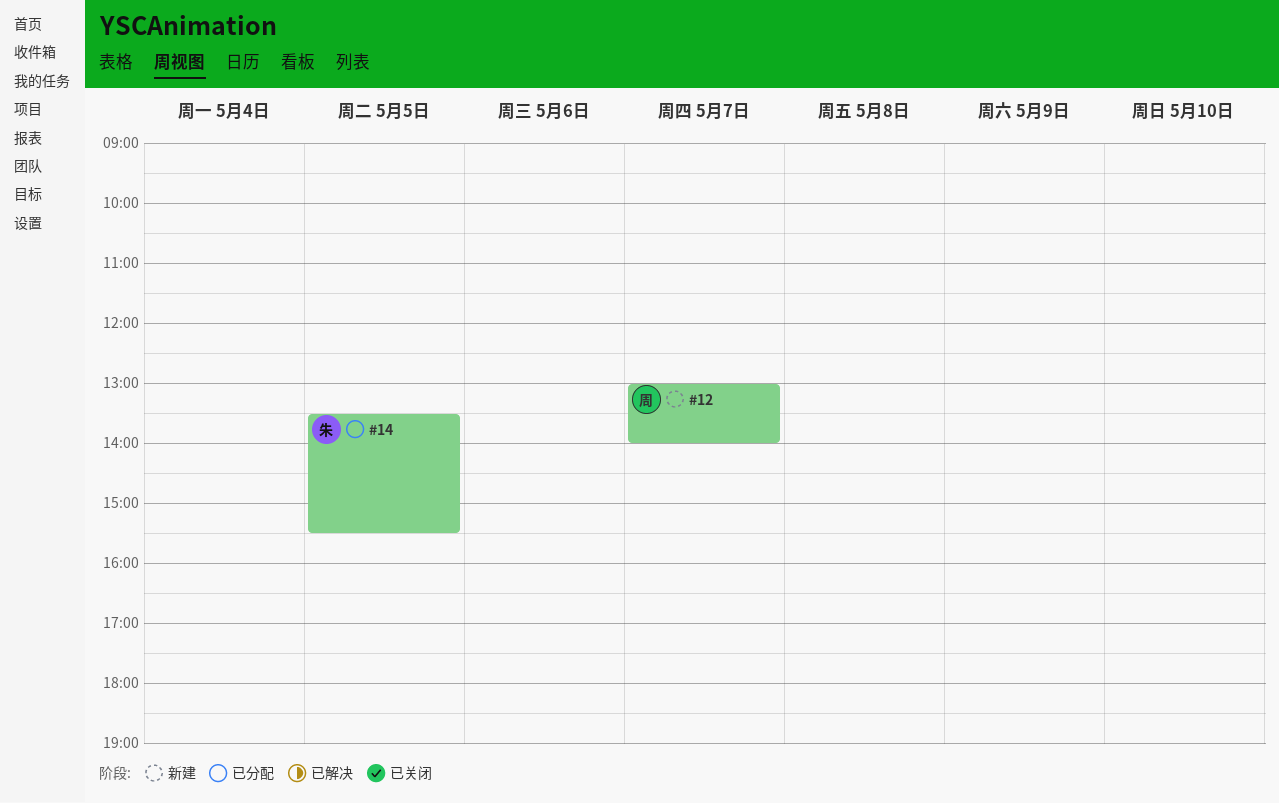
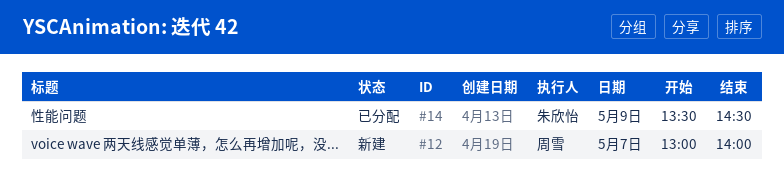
#14, day: May 5 -> May 9
#14, ends: 15:30 -> 14:30

